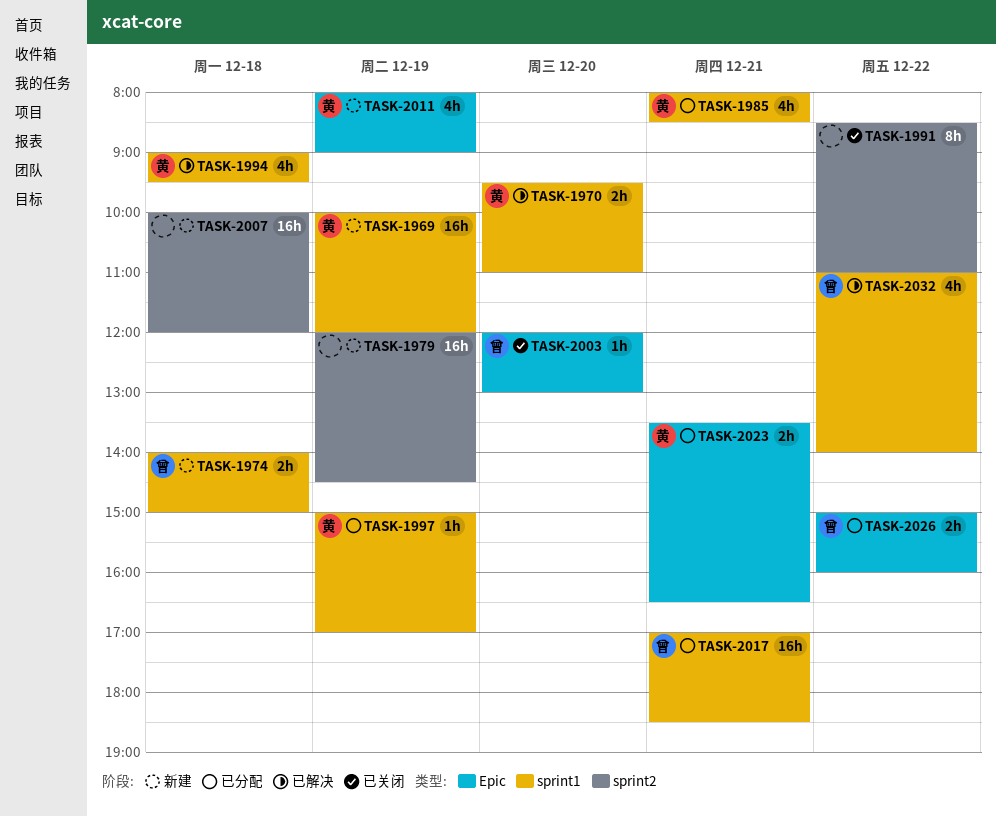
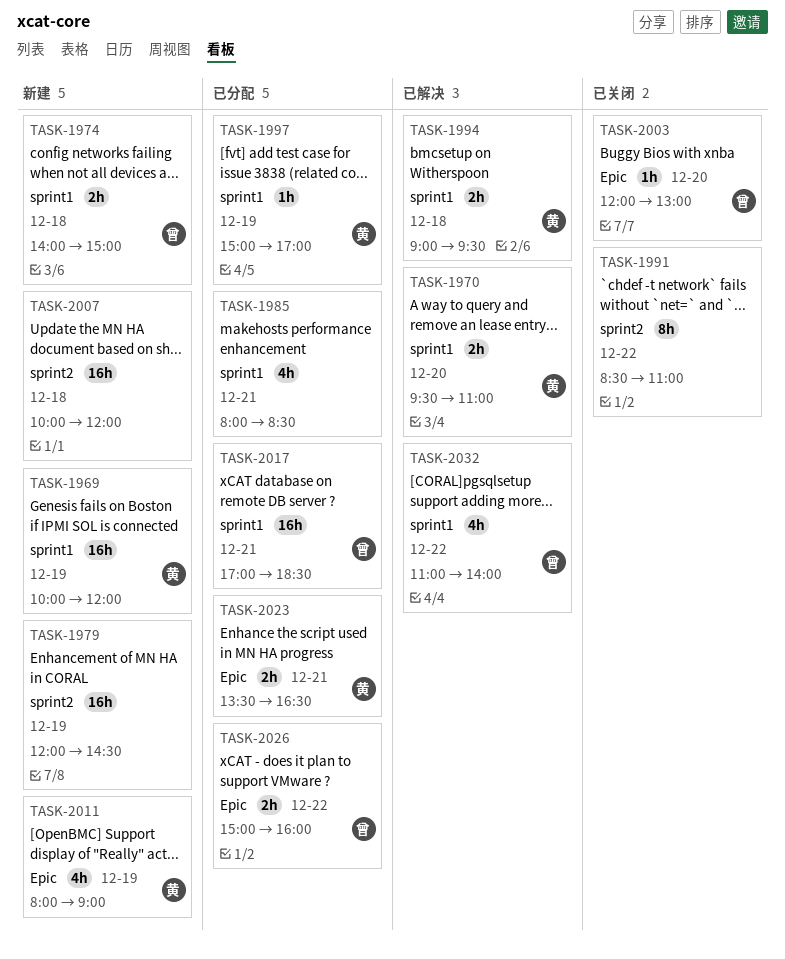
TASK-1985, owner: 黄 -> none
TASK-1994, estimate: 4h -> 2h

